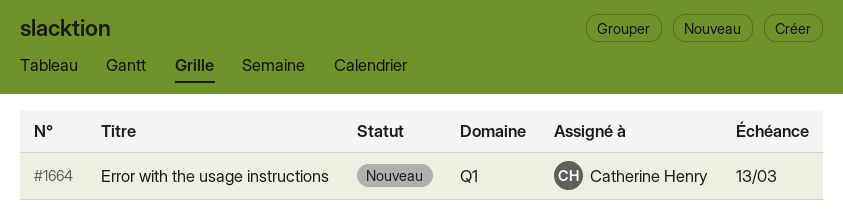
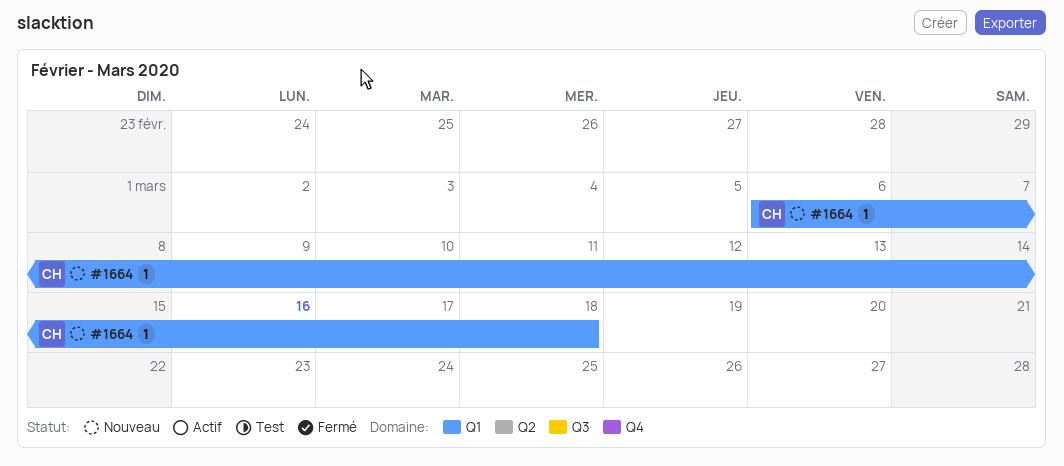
#1664, due: Mar 13 -> Mar 18

